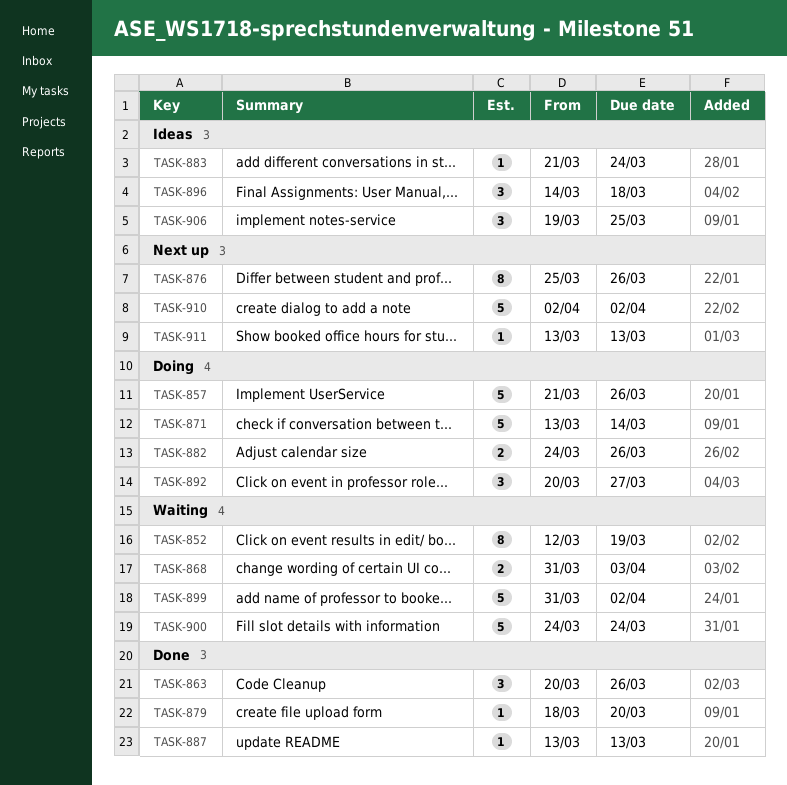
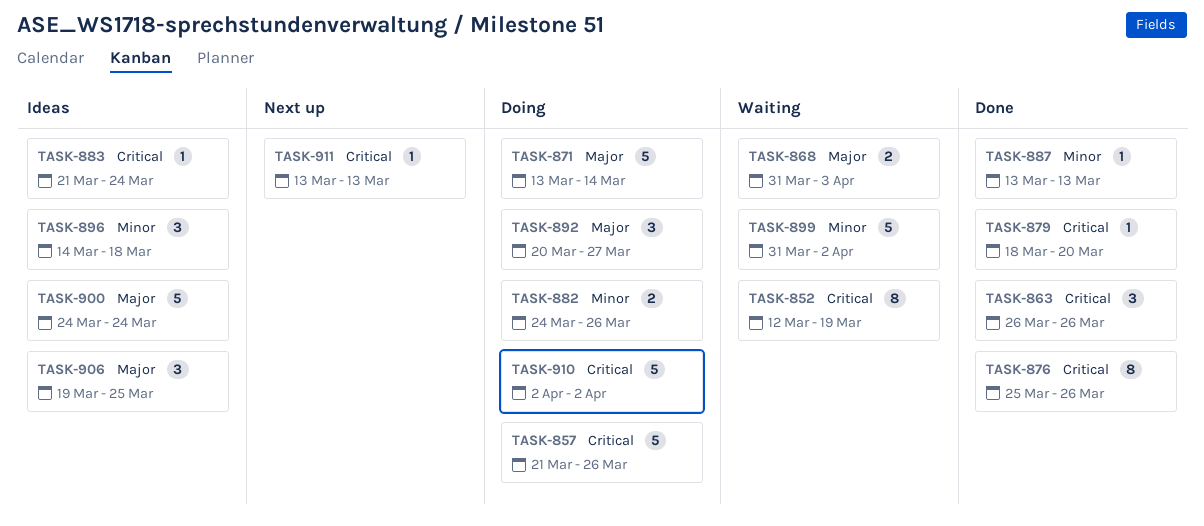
TASK-863, start: Mar 20 -> Mar 26
TASK-876, status: Next up -> Done
TASK-900, status: Waiting -> Ideas
TASK-910, status: Next up -> Doing

